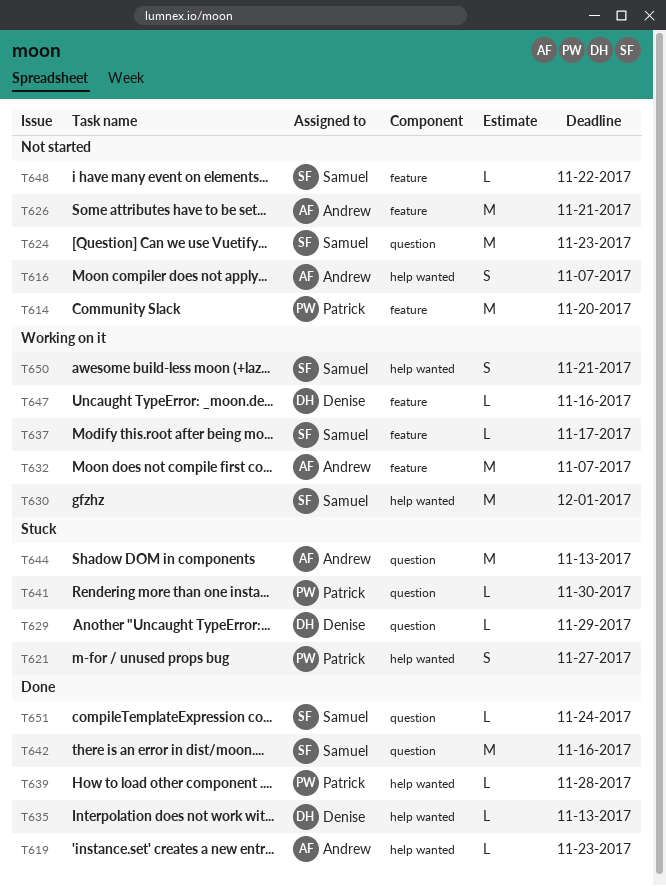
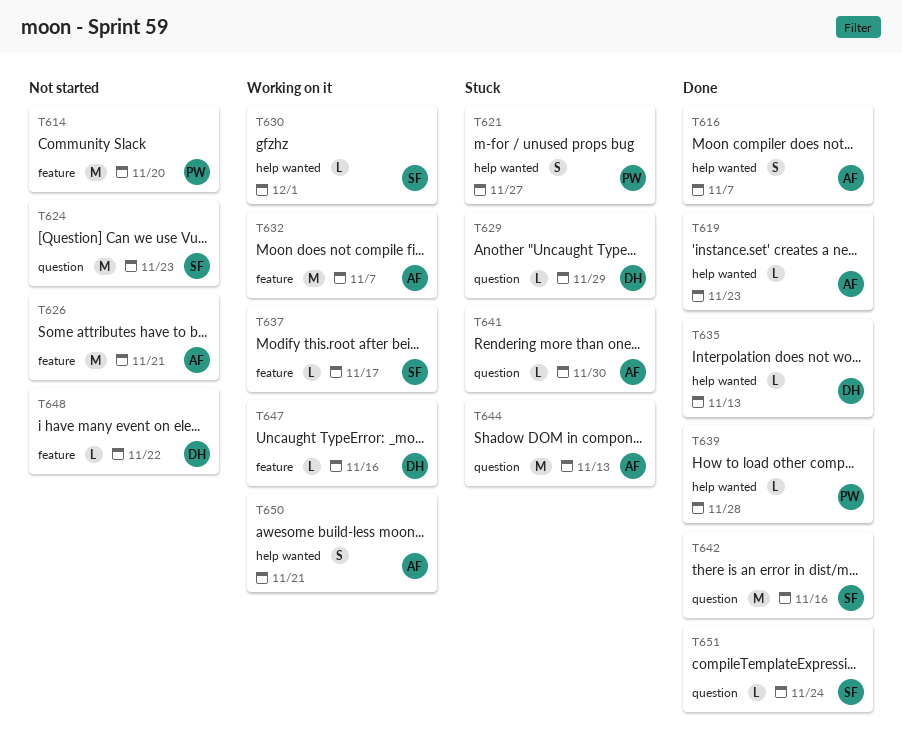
T616, status: Not started -> Done
T630, estimate: M -> L
T641, owner: Patrick -> Andrew
T648, owner: Samuel -> Denise
T650, owner: Samuel -> Andrew

